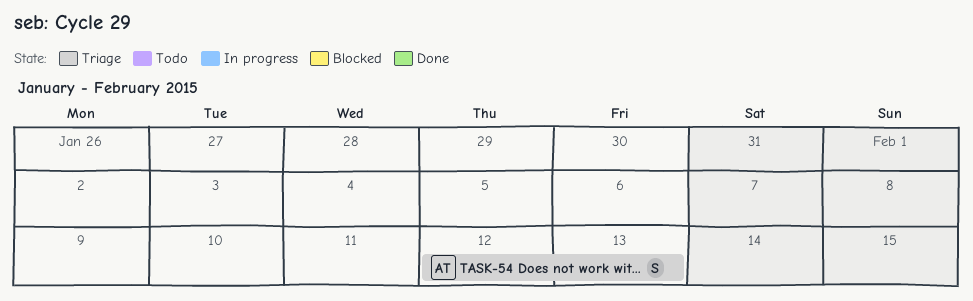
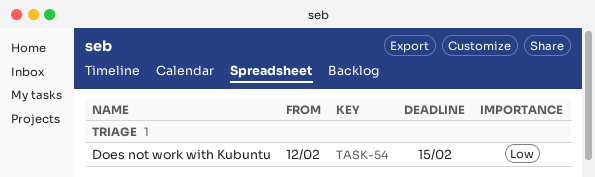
TASK-54, due: Feb 13 -> Feb 15

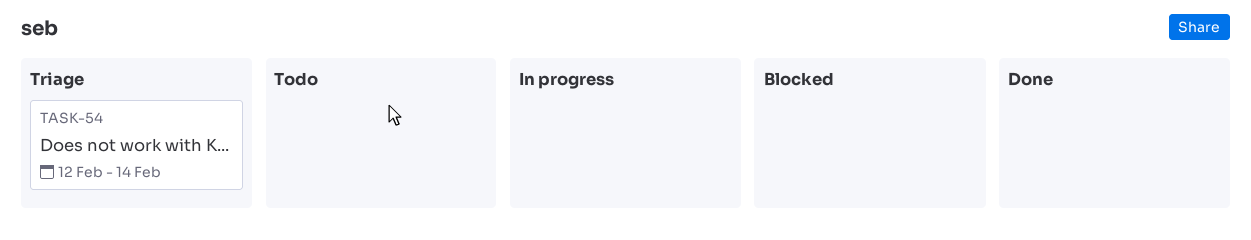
TASK-54, due: Feb 15 -> Feb 14

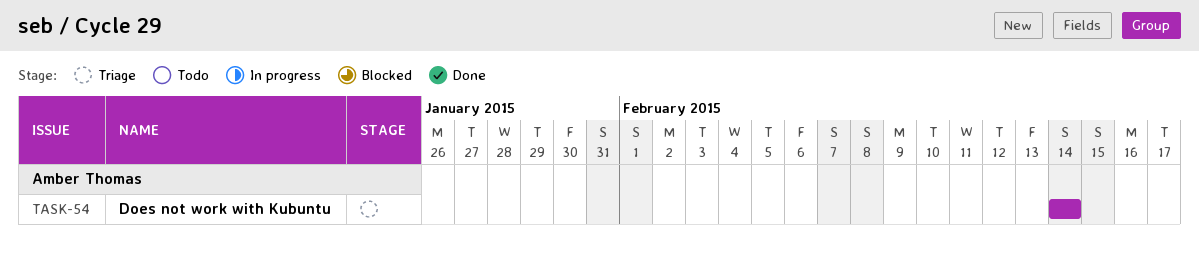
TASK-54, start: Feb 12 -> Feb 14

